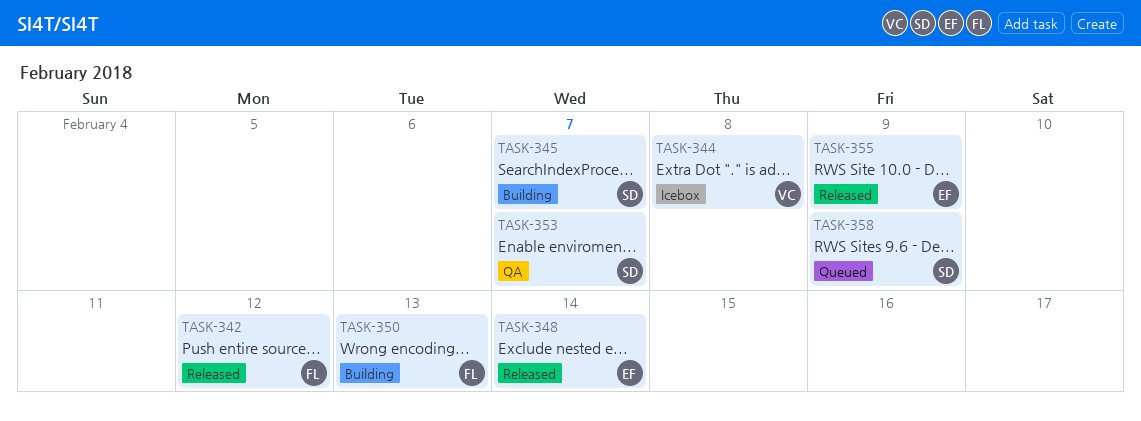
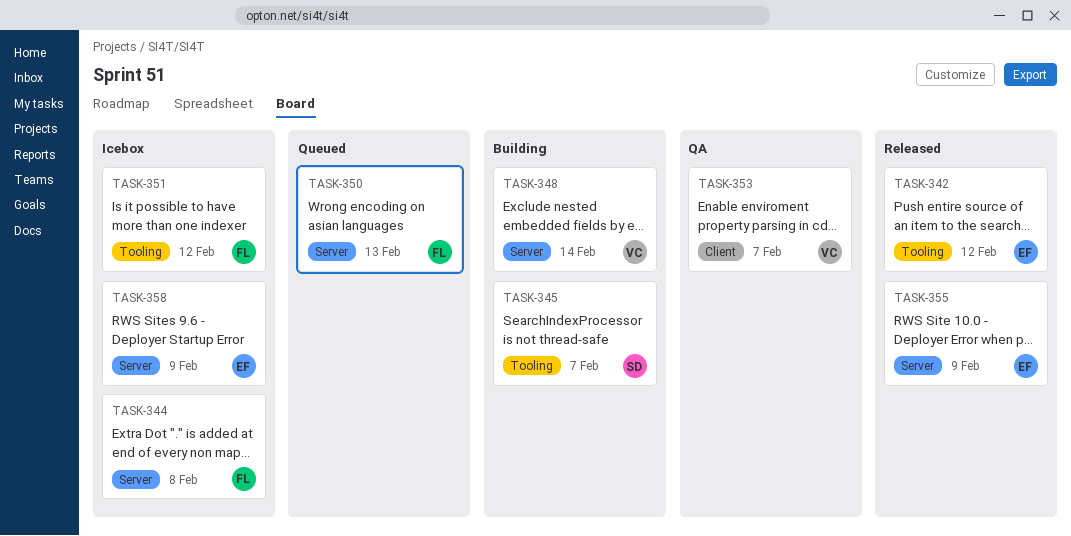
TASK-342, owner: FL -> EF
TASK-344, owner: VC -> FL
TASK-348, status: Released -> Building
TASK-348, owner: EF -> VC
TASK-350, status: Building -> Queued
TASK-351: none -> present
TASK-353, owner: SD -> VC
TASK-358, status: Queued -> Icebox
TASK-358, owner: SD -> EF

